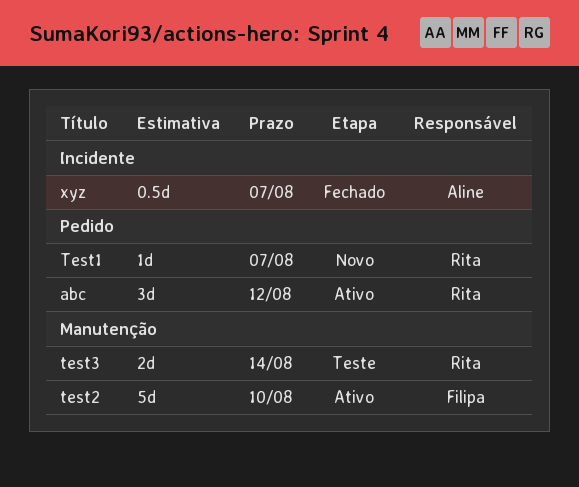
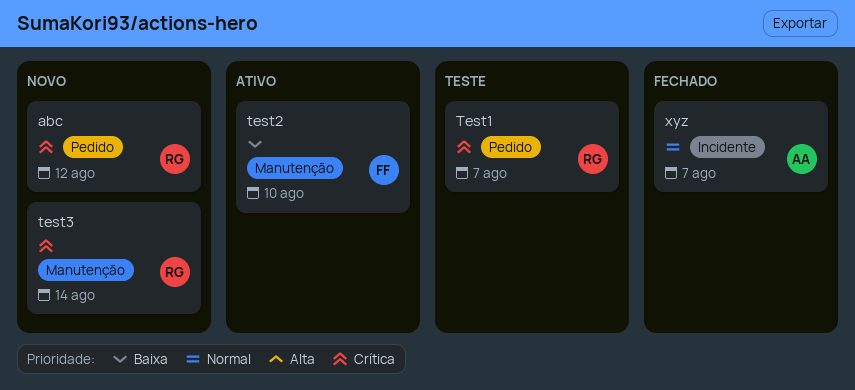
abc, status: Ativo -> Novo
Test1, status: Novo -> Teste
test3, status: Teste -> Novo

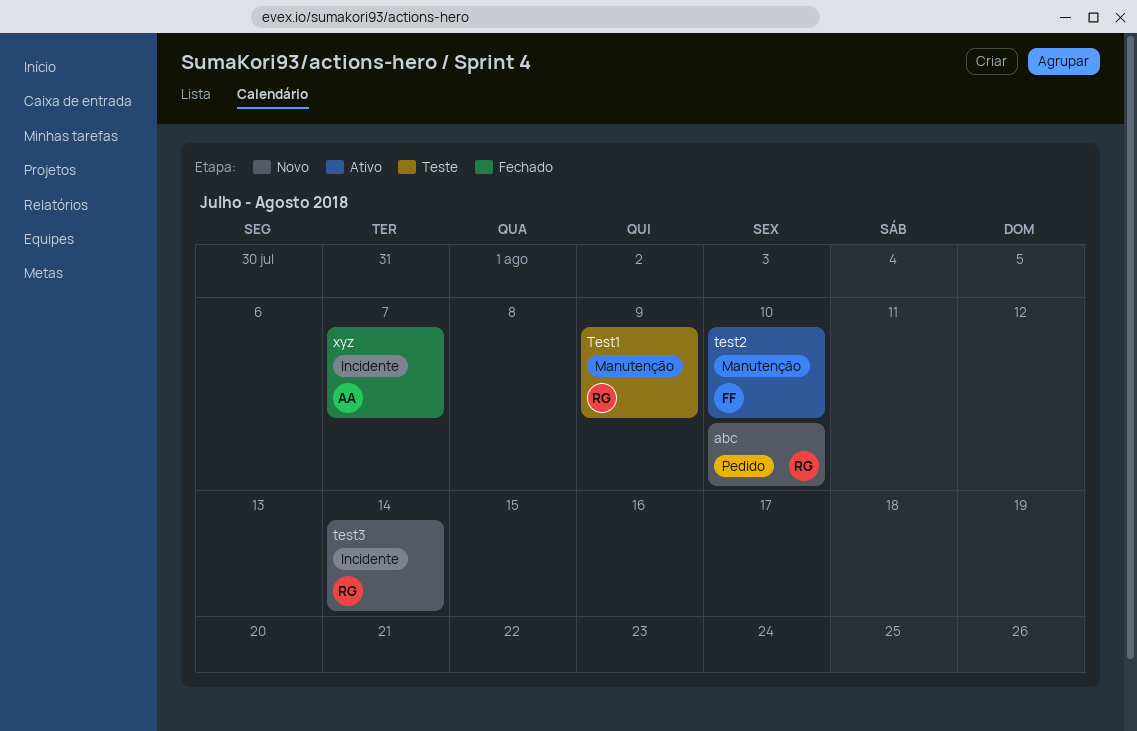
abc, due: Aug 12 -> Aug 10
Test1, label: Pedido -> Manutenção
Test1, due: Aug 7 -> Aug 9
test3, label: Manutenção -> Incidente

